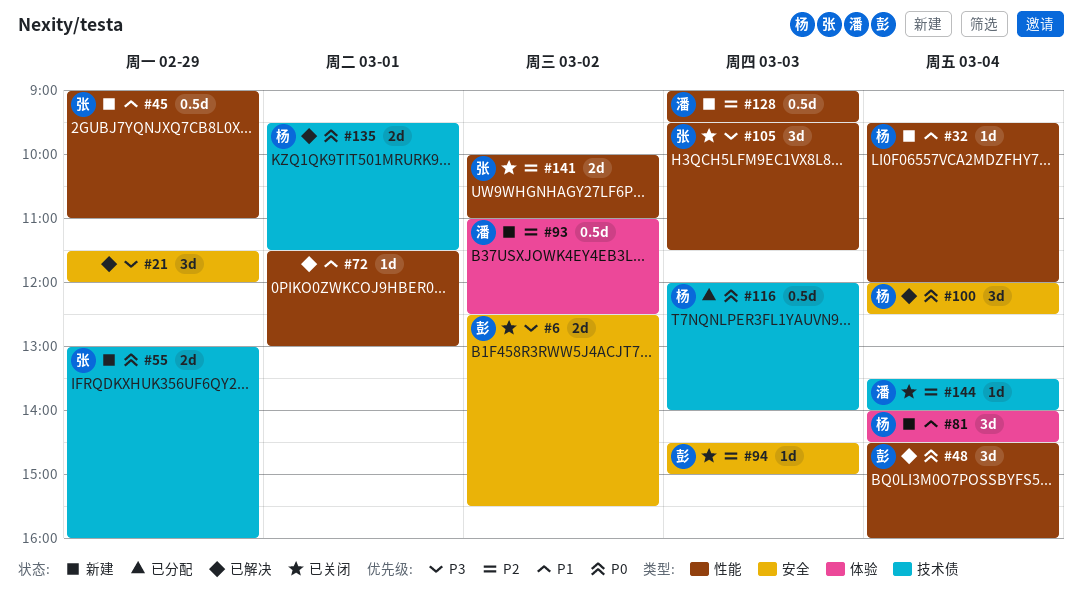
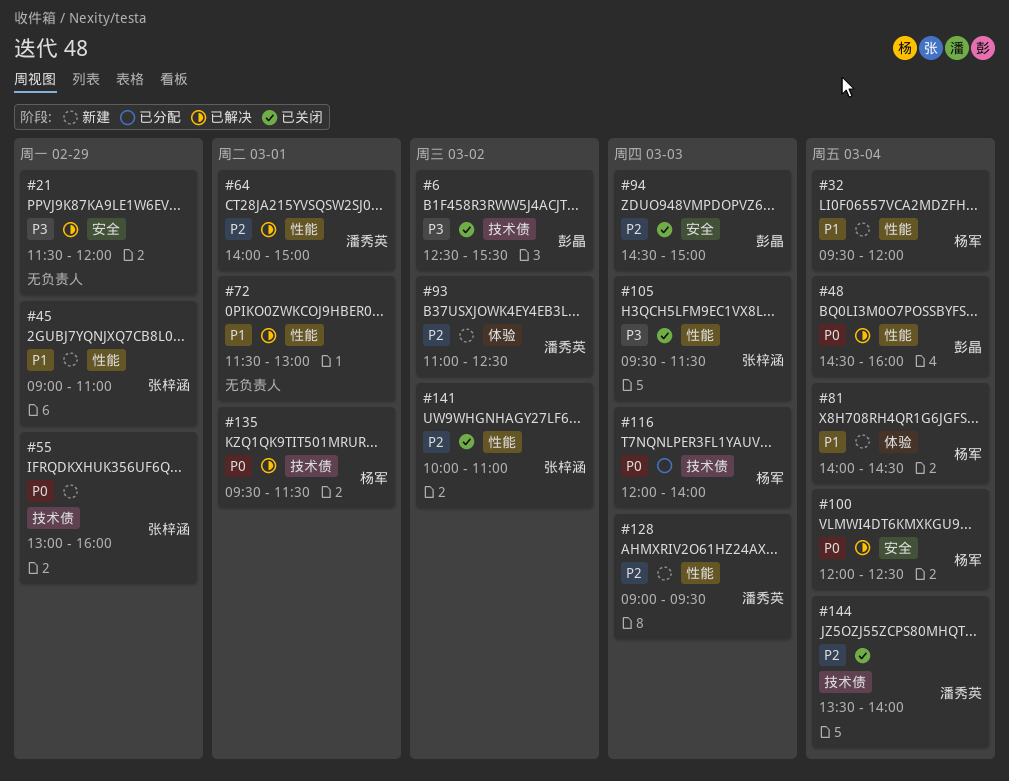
#6, label: 安全 -> 技术债
#64: none -> present

